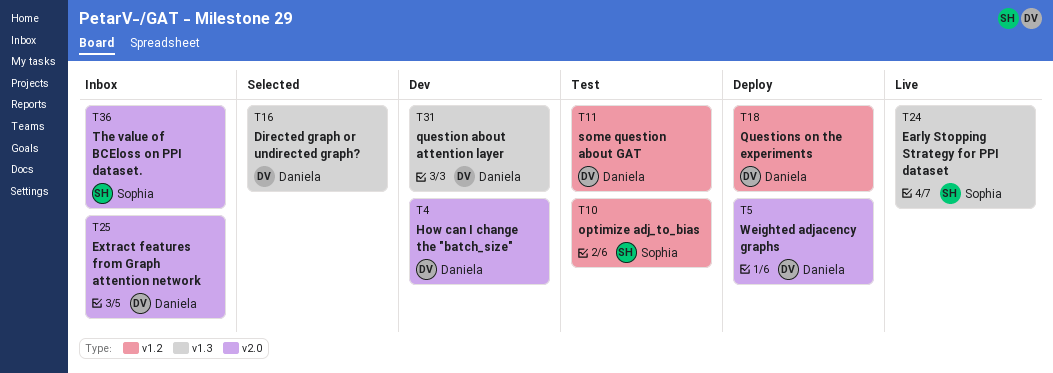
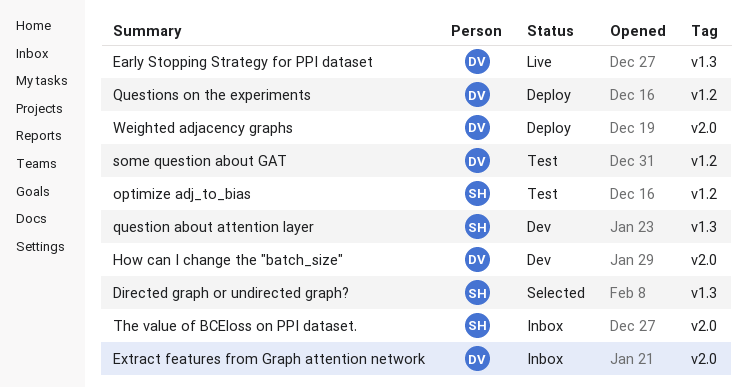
Directed graph or undirected graph?, owner: Daniela -> Sophia
Early Stopping Strategy for PPI dataset, owner: Sophia -> Daniela
question about attention layer, owner: Daniela -> Sophia

